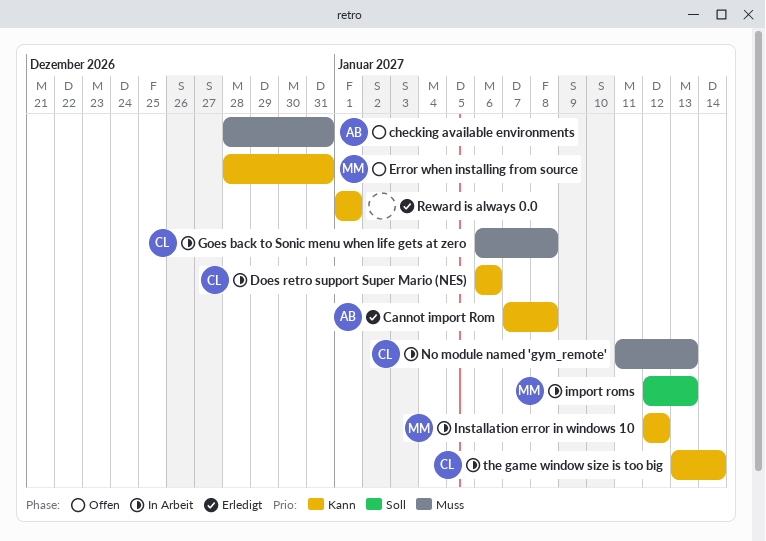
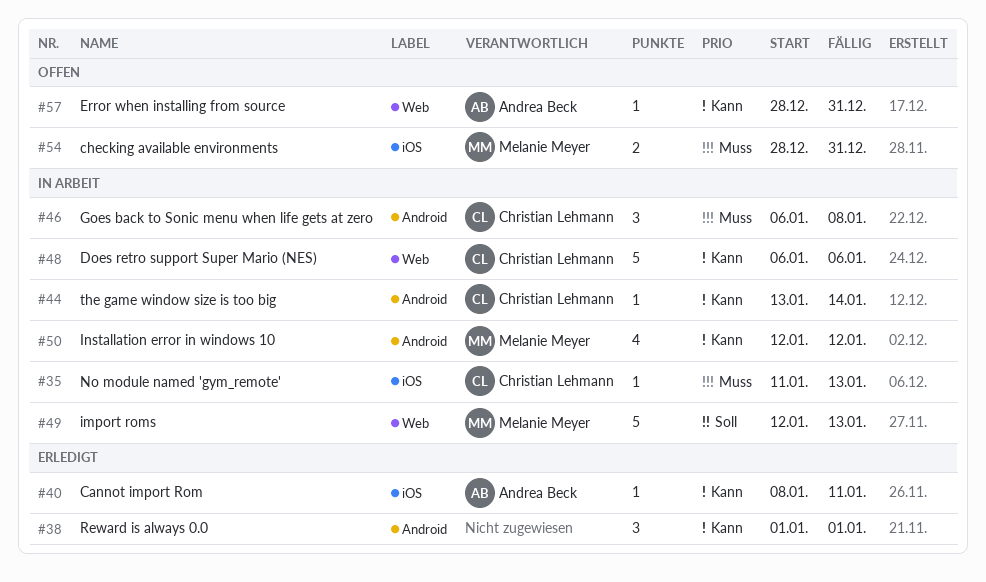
Cannot import Rom, start: Jan 7 -> Jan 8
Cannot import Rom, due: Jan 8 -> Jan 11
checking available environments, owner: Andrea Beck -> Melanie Meyer
Error when installing from source, owner: Melanie Meyer -> Andrea Beck

